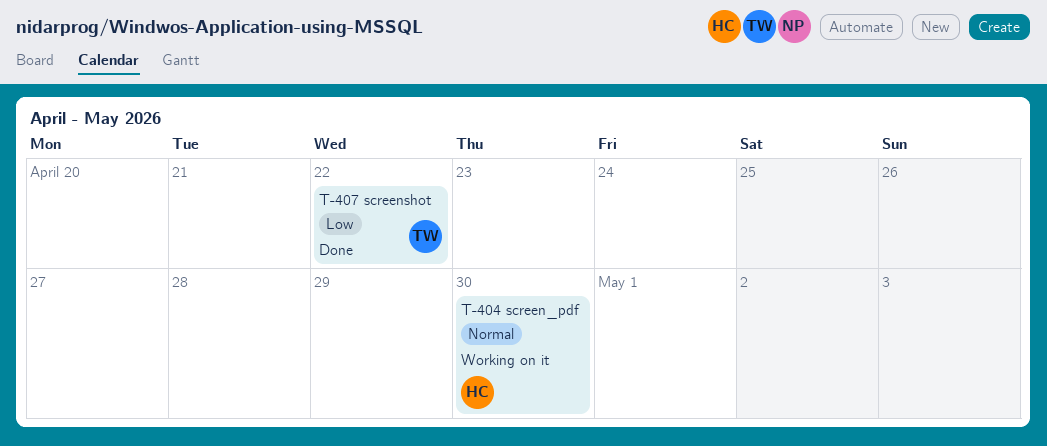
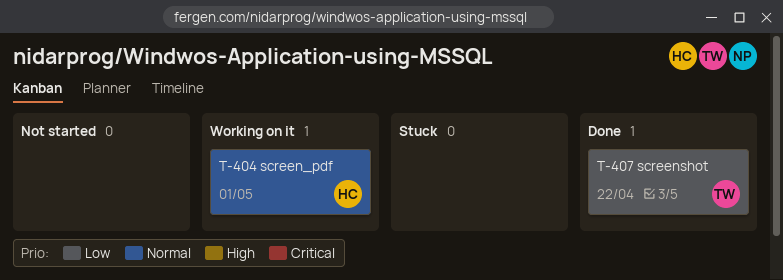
T-404, due: Apr 30 -> May 1

